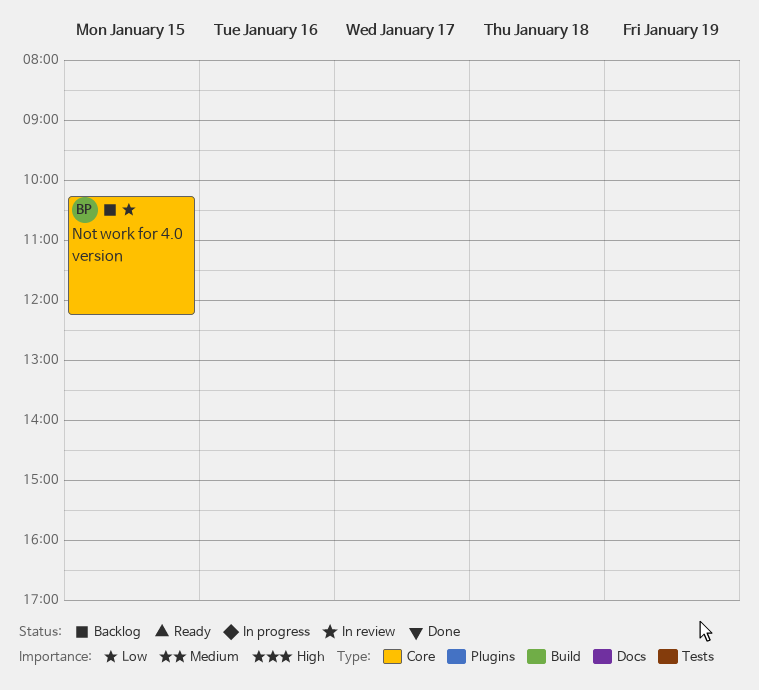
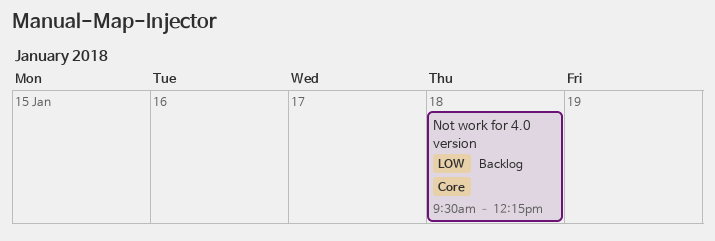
Not work for 4.0 version, day: Jan 15 -> Jan 18
Not work for 4.0 version, begins: 10:15 -> 09:30

